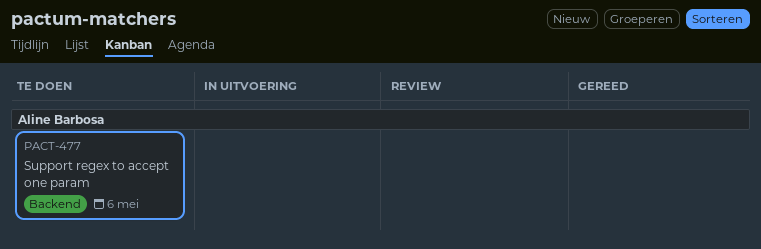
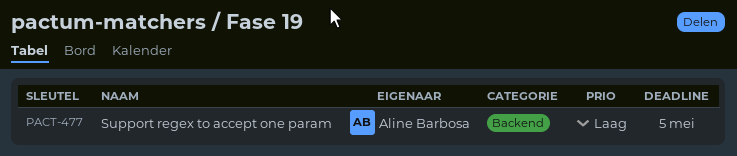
PACT-477, due: May 6 -> May 5

